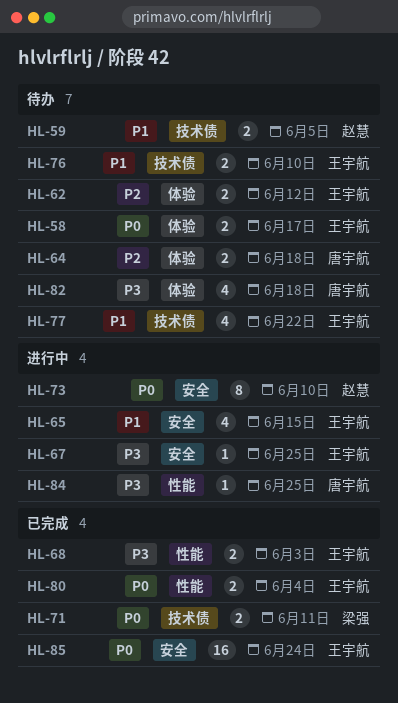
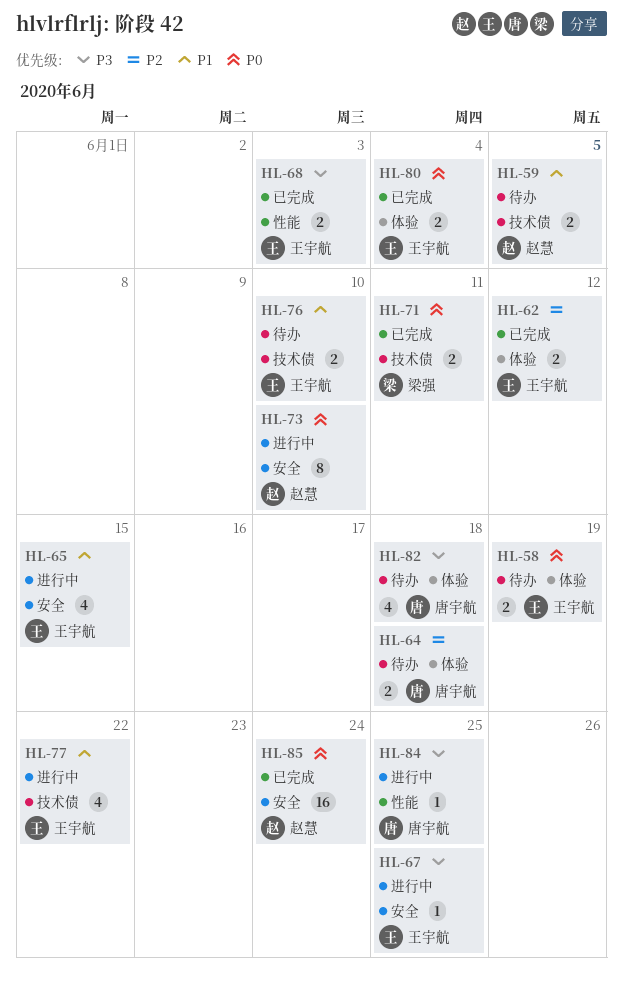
HL-58, due: Jun 17 -> Jun 19
HL-62, status: 待办 -> 已完成
HL-77, status: 待办 -> 进行中
HL-80, label: 性能 -> 体验
HL-85, owner: 王宇航 -> 赵慧

